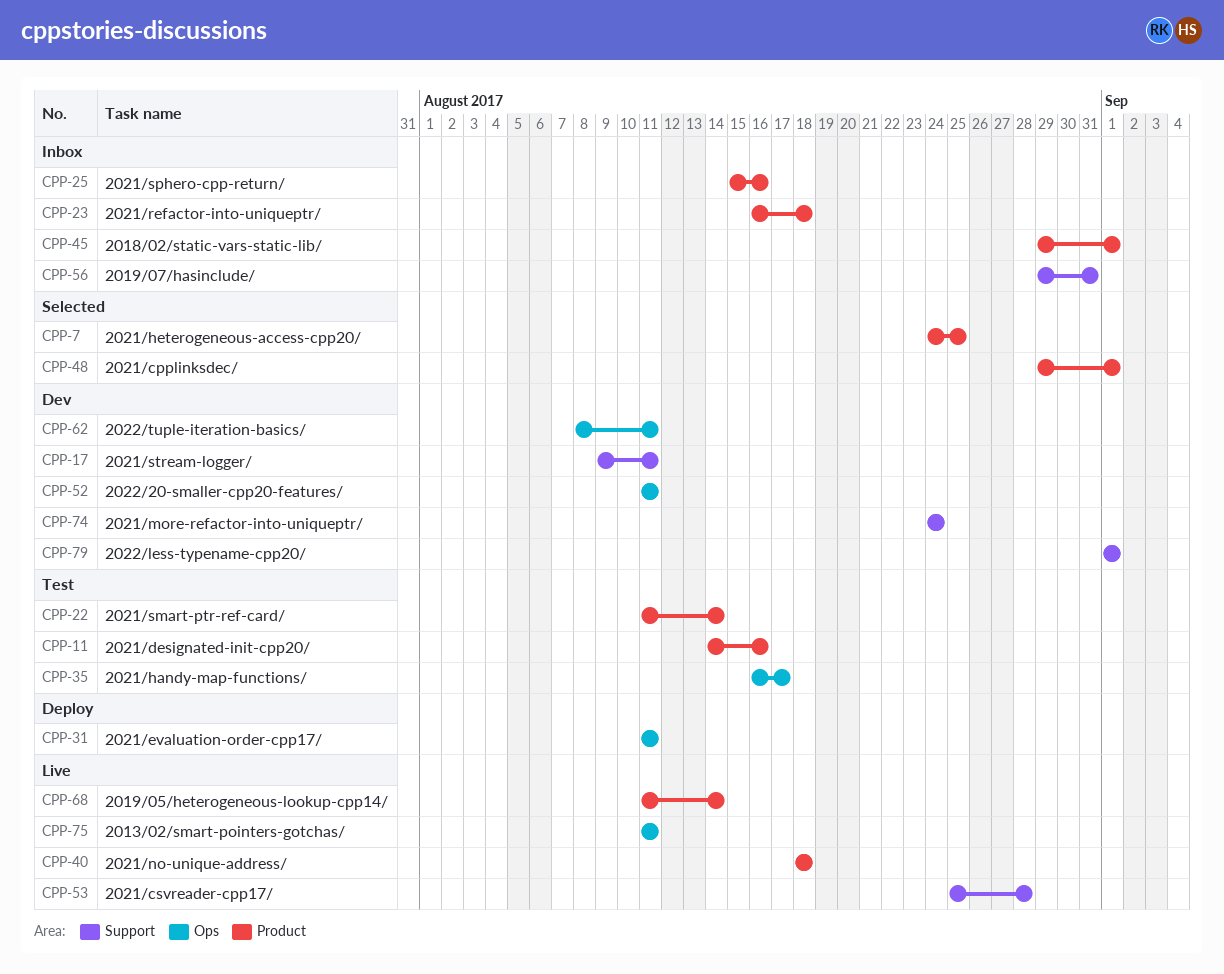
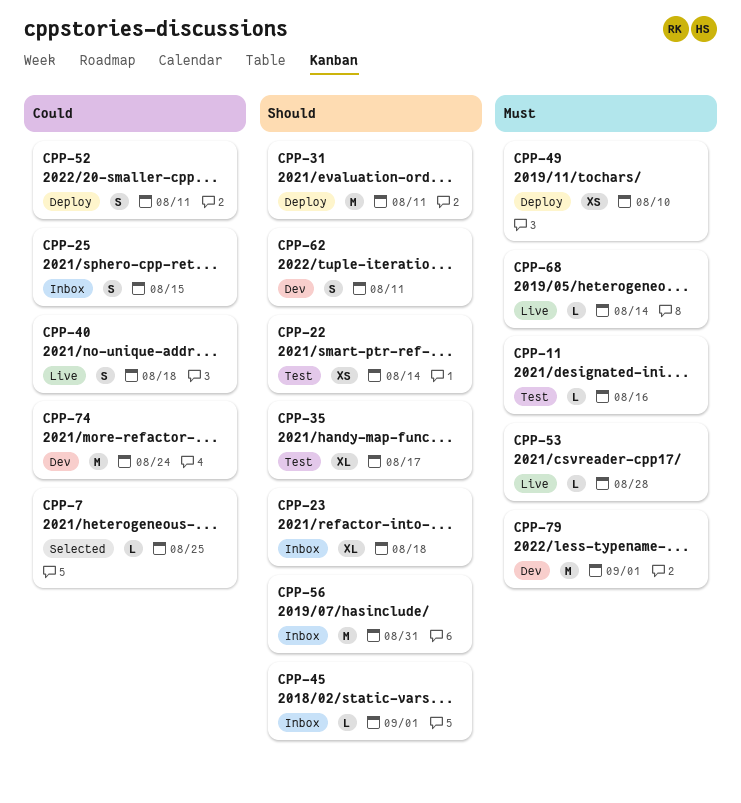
CPP-17: present -> none
CPP-25, due: Aug 16 -> Aug 15
CPP-48: present -> none
CPP-49: none -> present
CPP-52, status: Dev -> Deploy
CPP-75: present -> none

